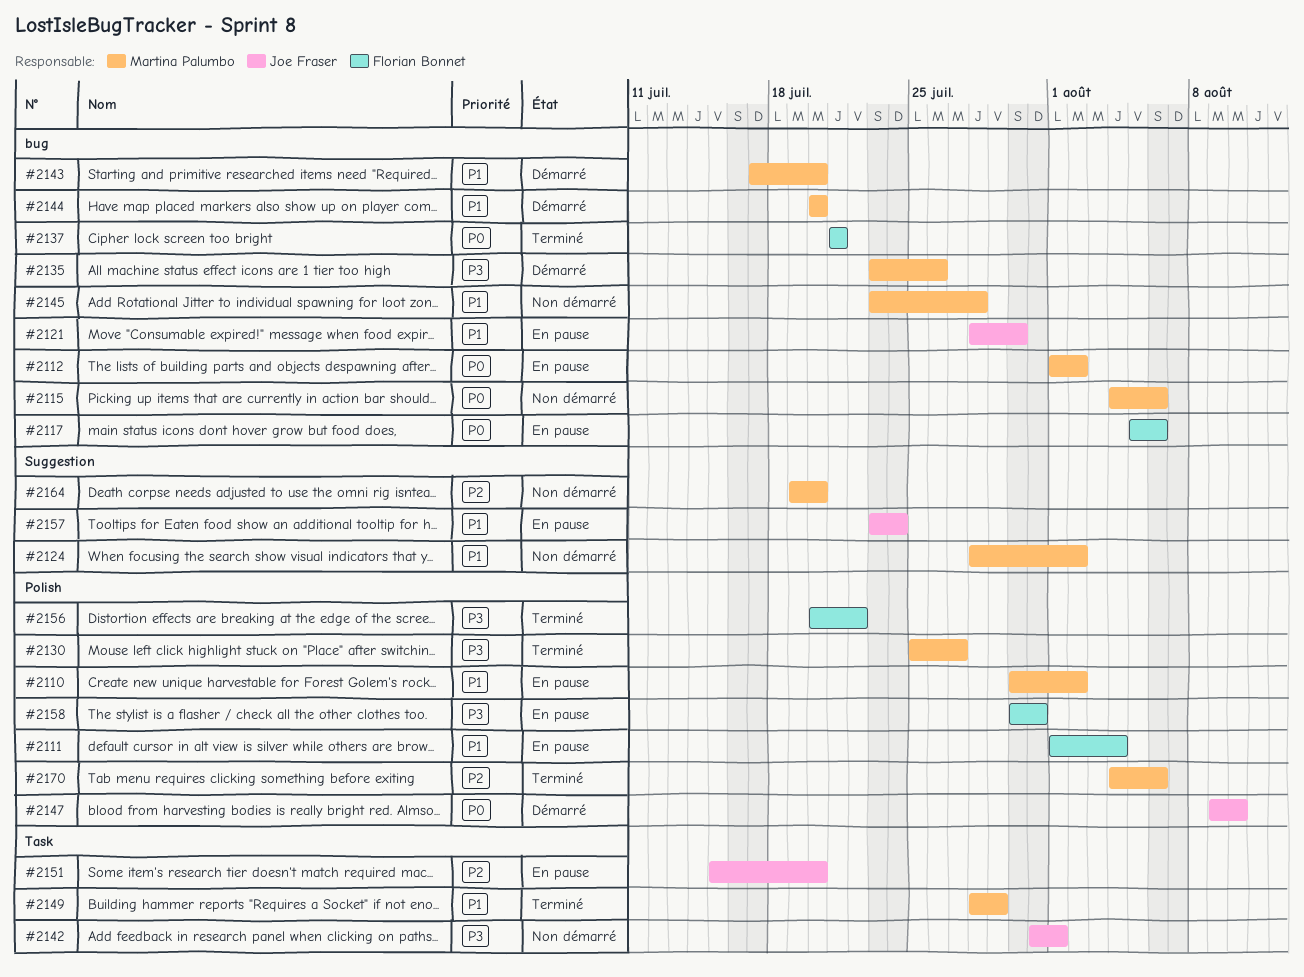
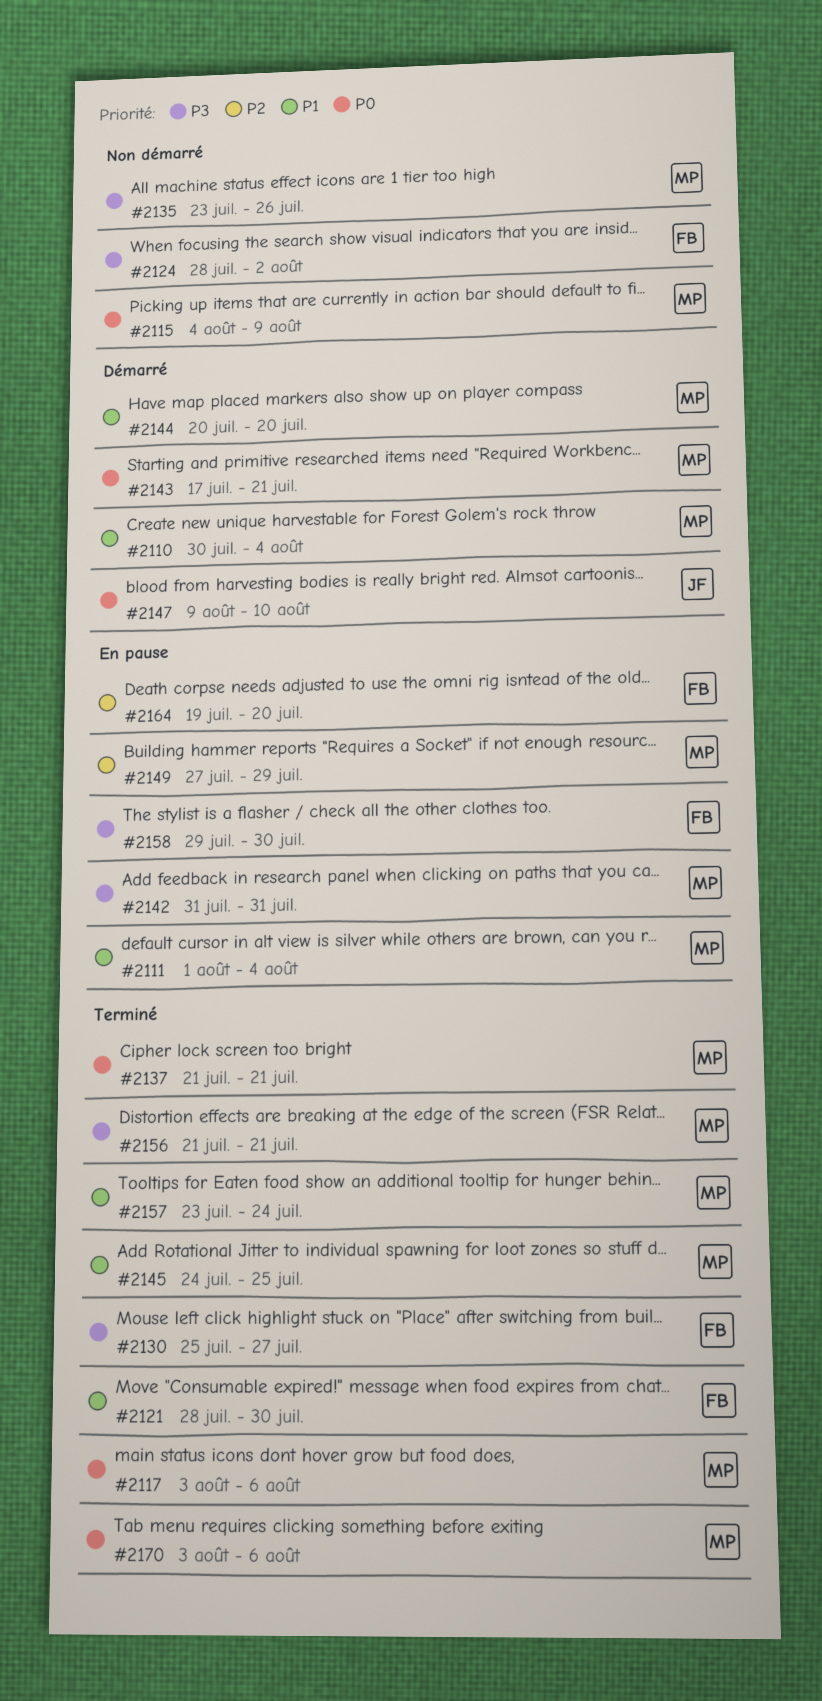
#2110, status: En pause -> Démarré
#2110, due: Aug 2 -> Aug 4
#2111, owner: Florian Bonnet -> Martina Palumbo
#2112: present -> none
#2115, due: Aug 6 -> Aug 9
#2117, status: En pause -> Terminé
#2117, owner: Florian Bonnet -> Martina Palumbo
#2117, start: Aug 5 -> Aug 3
#2121, status: En pause -> Terminé
#2121, owner: Joe Fraser -> Florian Bonnet
#2124, owner: Martina Palumbo -> Florian Bonnet
#2124, priority: P1 -> P3
#2130, owner: Martina Palumbo -> Florian Bonnet
#2135, status: Démarré -> Non démarré
#2137, owner: Florian Bonnet -> Martina Palumbo
#2142, status: Non démarré -> En pause
#2142, owner: Joe Fraser -> Martina Palumbo
#2142, due: Aug 1 -> Jul 31
#2143, priority: P1 -> P0
#2143, due: Jul 20 -> Jul 21
#2145, status: Non démarré -> Terminé
#2145, start: Jul 23 -> Jul 24
#2145, due: Jul 28 -> Jul 25
#2149, status: Terminé -> En pause
#2149, priority: P1 -> P2
#2149, start: Jul 28 -> Jul 27
#2151: present -> none
#2156, owner: Florian Bonnet -> Martina Palumbo
#2156, start: Jul 20 -> Jul 21
#2156, due: Jul 22 -> Jul 21
#2157, status: En pause -> Terminé
#2157, owner: Joe Fraser -> Martina Palumbo
#2158, start: Jul 30 -> Jul 29
#2158, due: Jul 31 -> Jul 30
#2164, status: Non démarré -> En pause
#2164, owner: Martina Palumbo -> Florian Bonnet
#2170, priority: P2 -> P0
#2170, start: Aug 4 -> Aug 3

